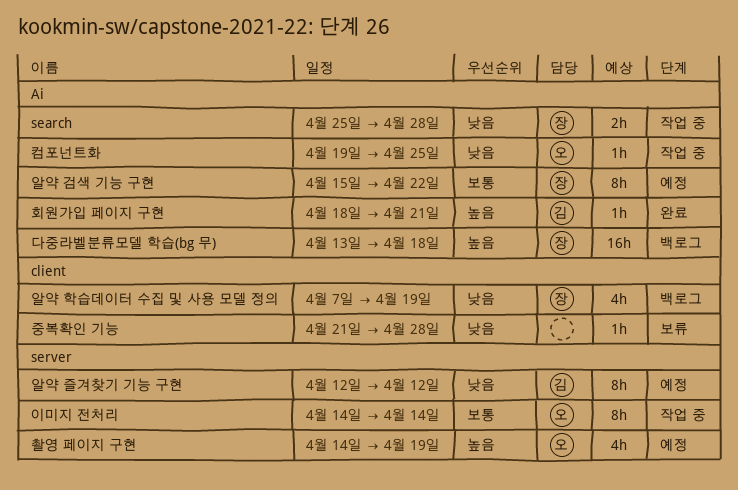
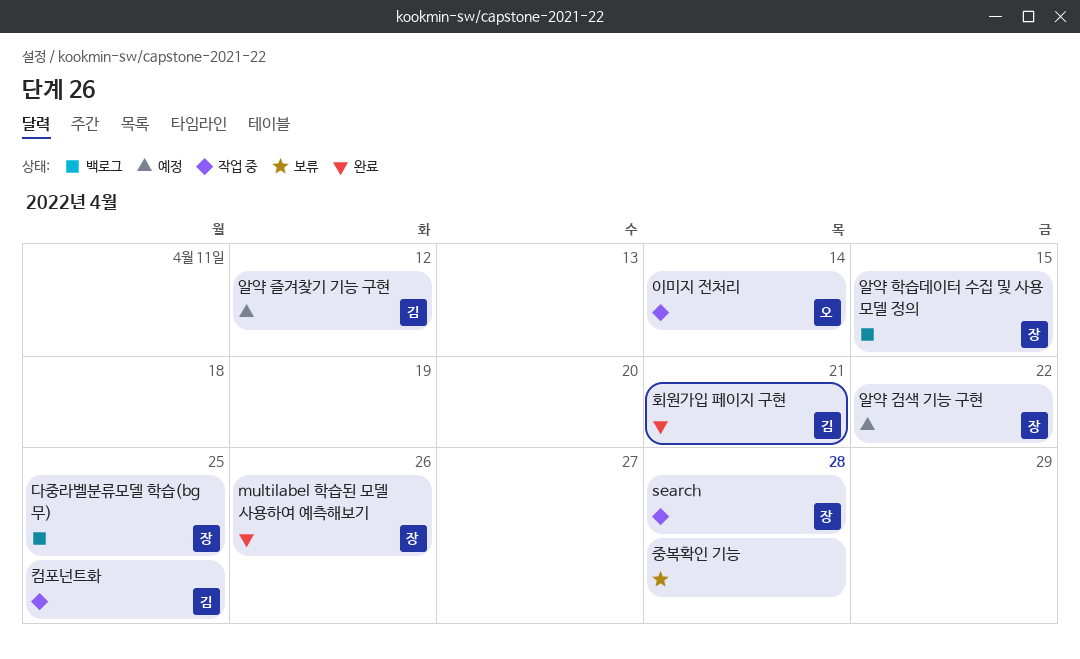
multilabel 학습된 모델 사용하여 예측해보기: none -> present
다중라벨분류모델 학습(bg 무), due: Apr 18 -> Apr 25
알약 학습데이터 수집 및 사용 모델 정의, due: Apr 19 -> Apr 15
촬영 페이지 구현: present -> none
컴포넌트화, owner: 오 -> 김

